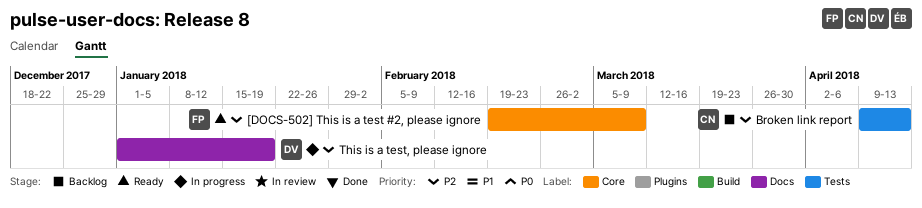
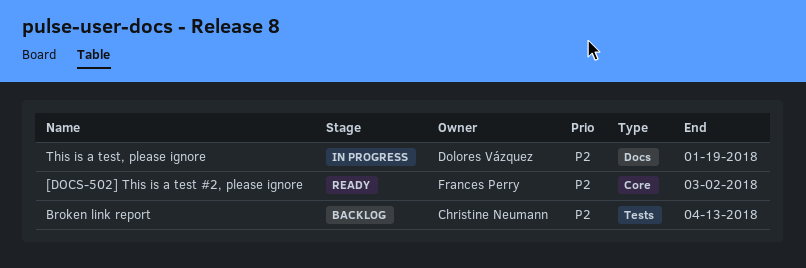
[DOCS-502] This is a test #2, please ignore, due: Mar 9 -> Mar 2

